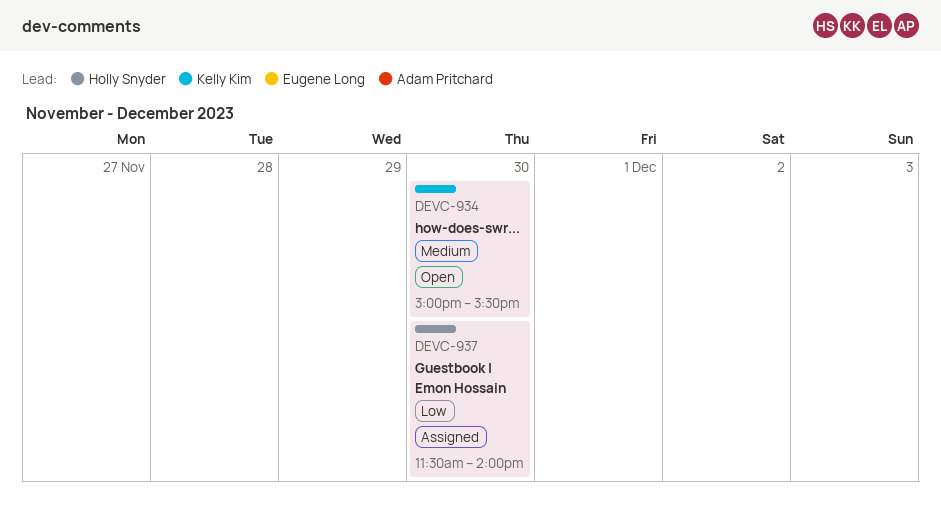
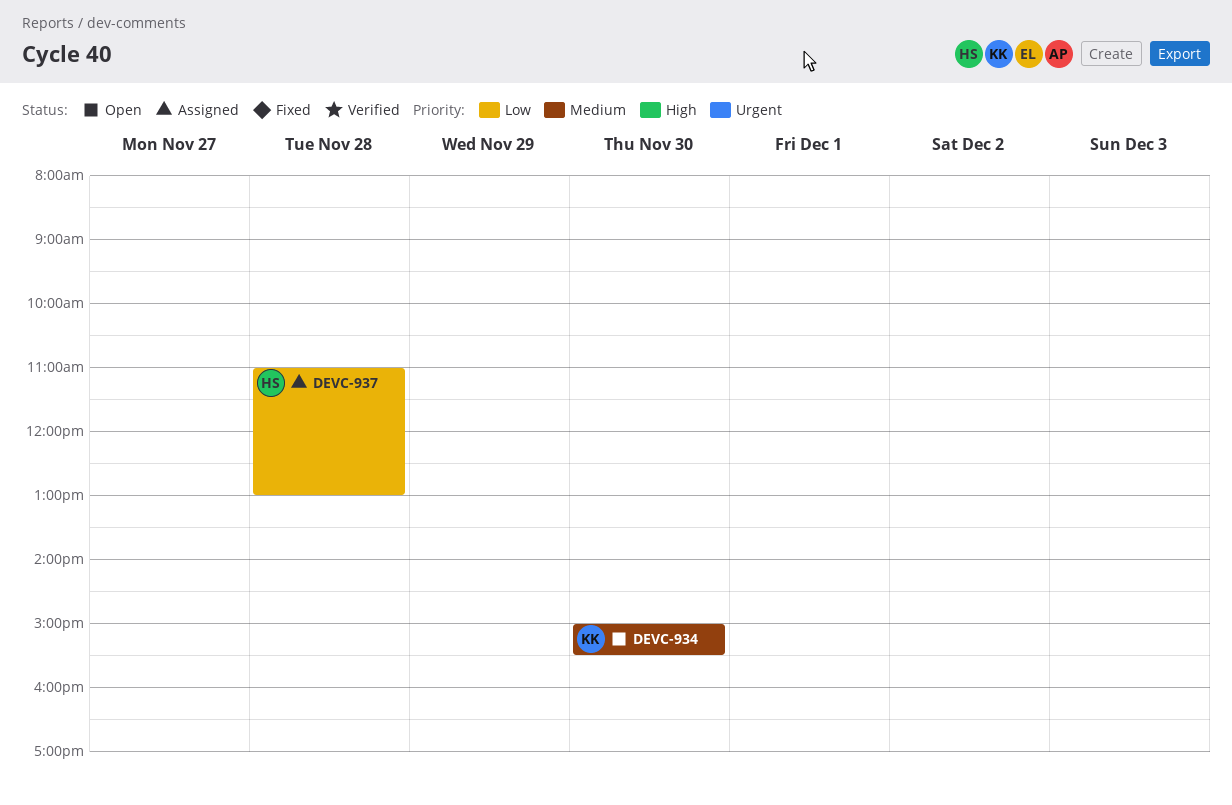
DEVC-937, day: Nov 30 -> Nov 28
DEVC-937, begins: 11:30 -> 11:00
DEVC-937, ends: 14:00 -> 13:00

